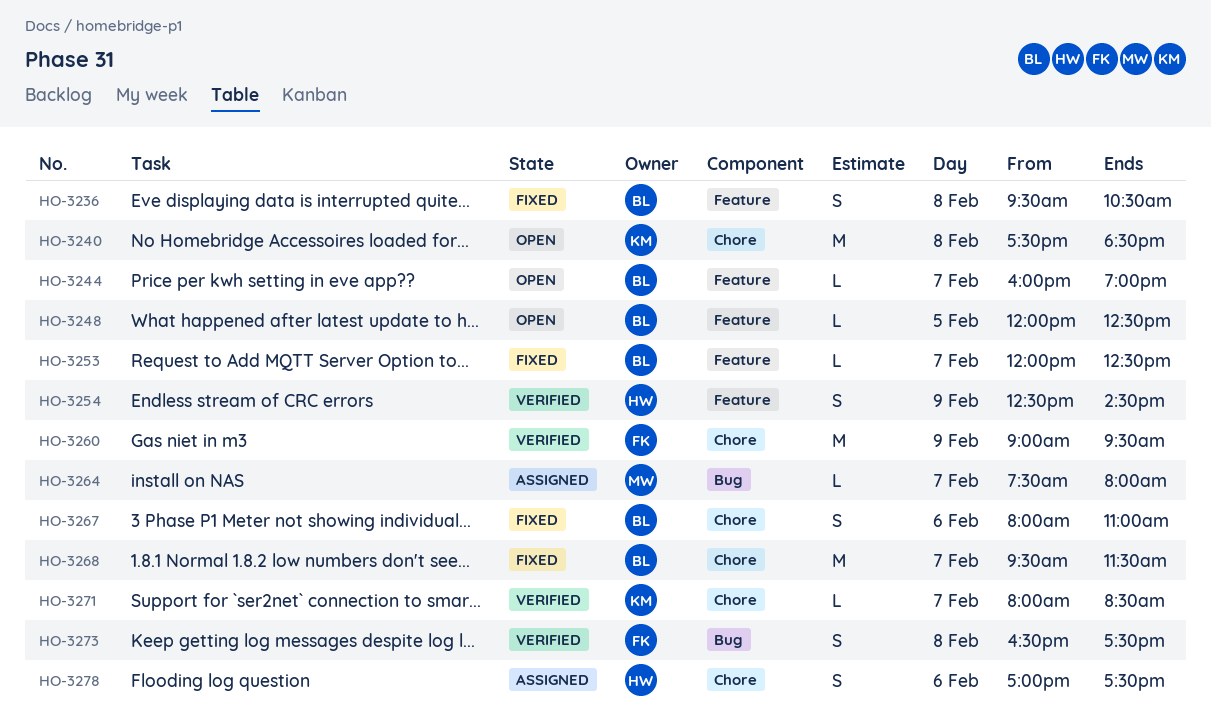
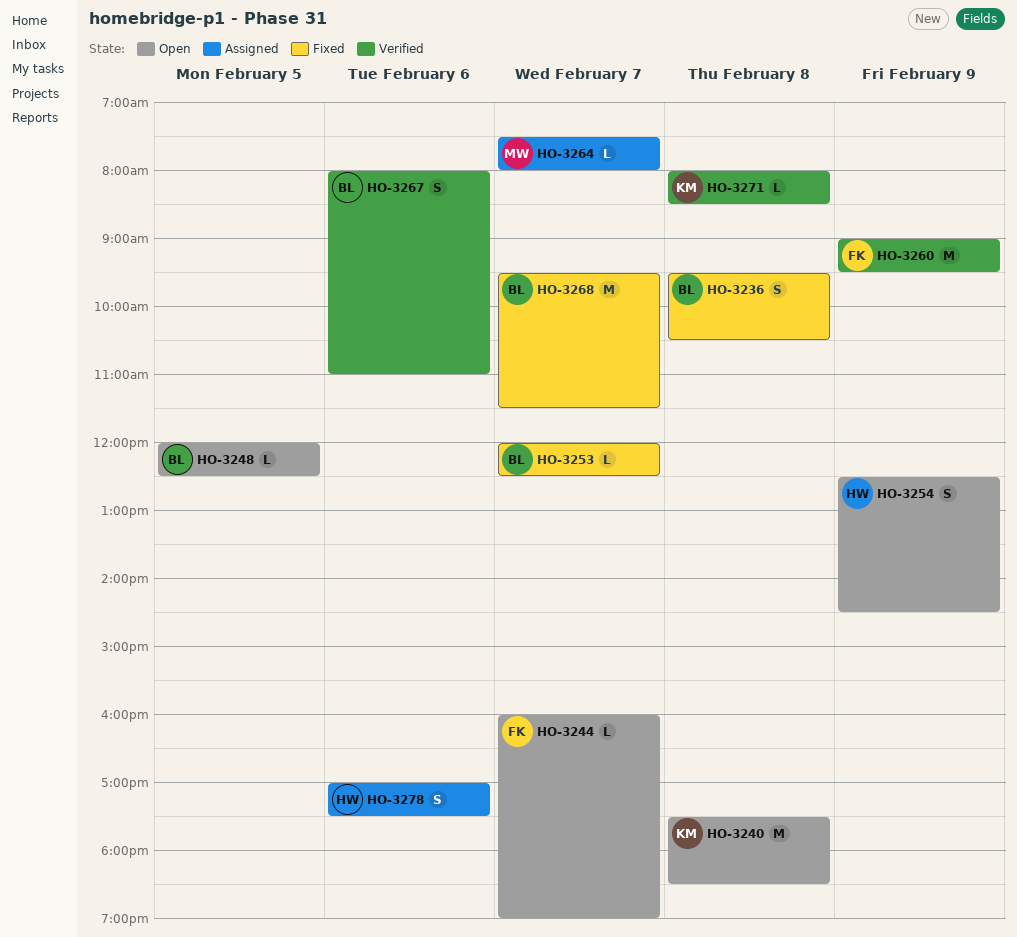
HO-3244, owner: BL -> FK
HO-3254, status: Verified -> Open
HO-3267, status: Fixed -> Verified
HO-3271, day: Feb 7 -> Feb 8
HO-3273: present -> none

